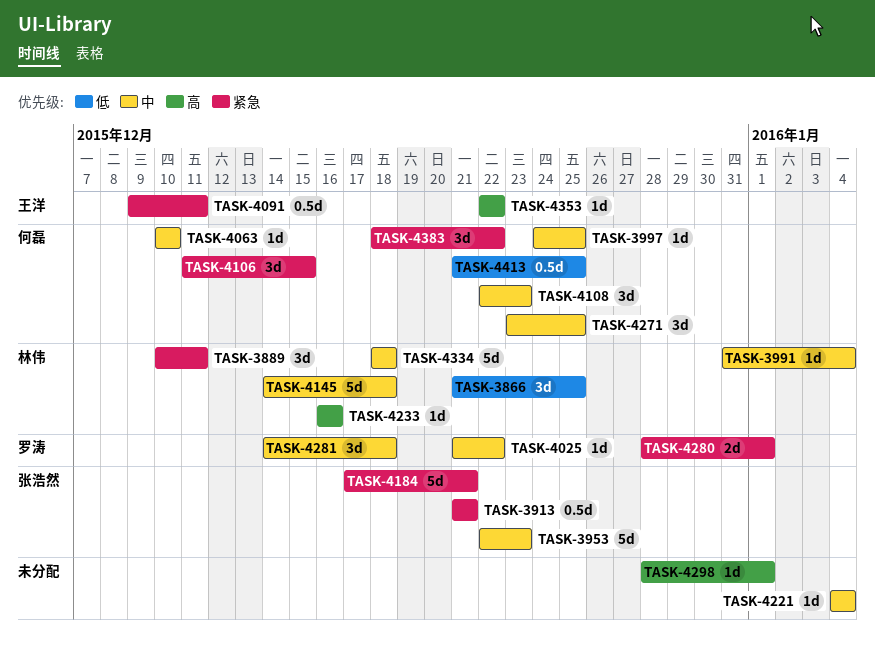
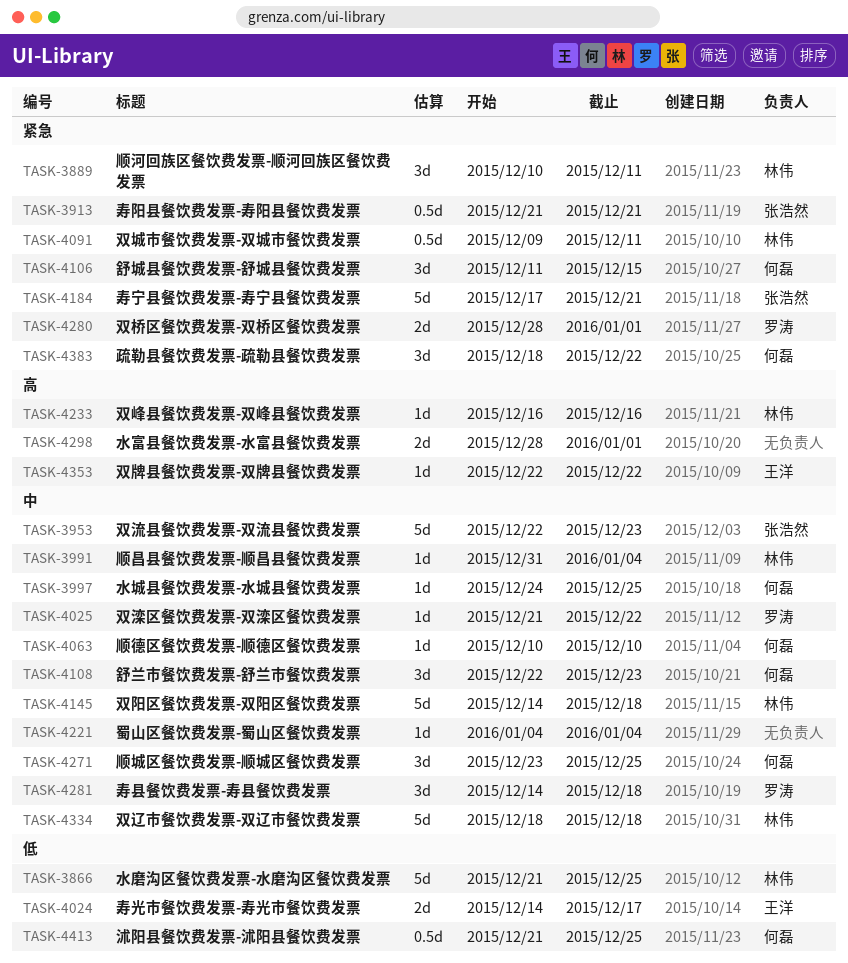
TASK-3866, estimate: 3d -> 5d
TASK-4024: none -> present
TASK-4091, owner: 王洋 -> 林伟
TASK-4298, estimate: 1d -> 2d

